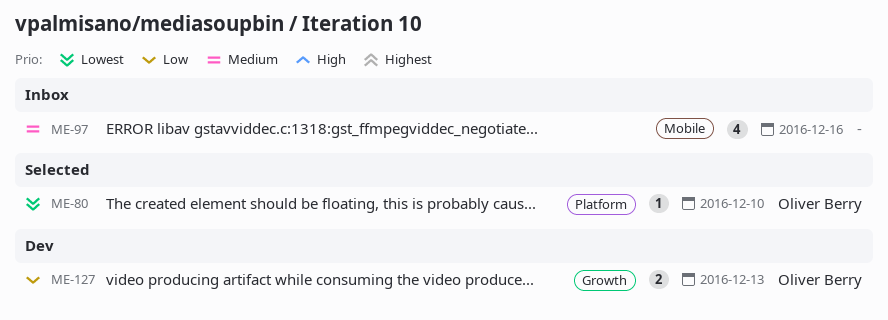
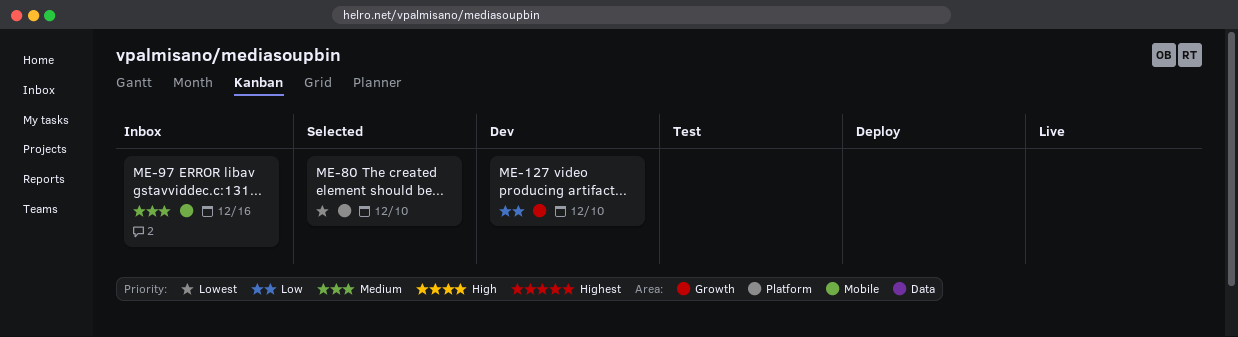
ME-127, due: Dec 13 -> Dec 10

